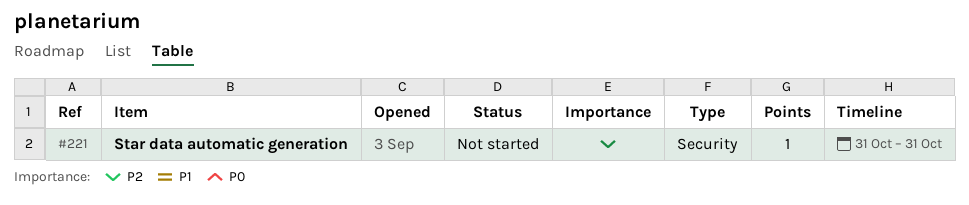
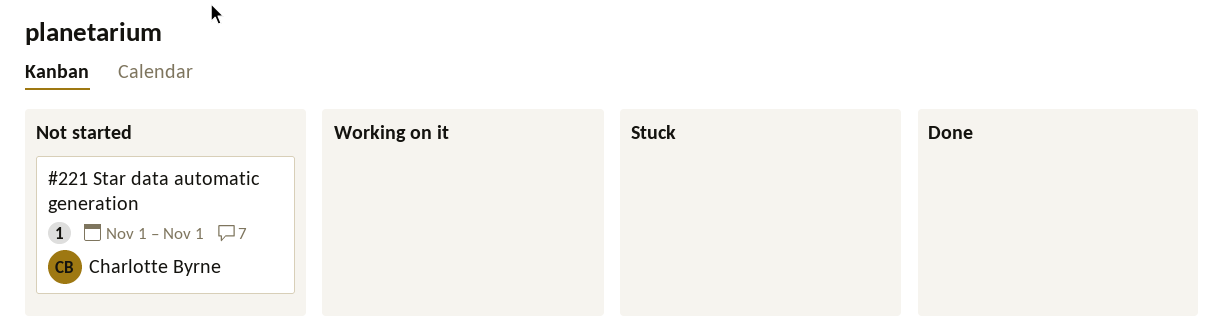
#221, start: Oct 31 -> Nov 1
#221, due: Oct 31 -> Nov 1

